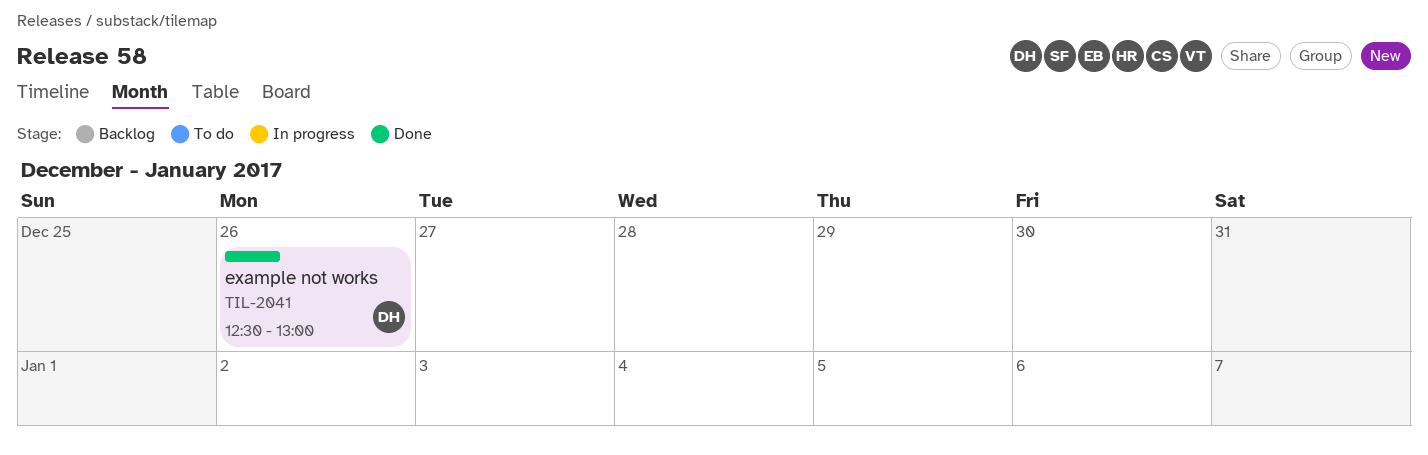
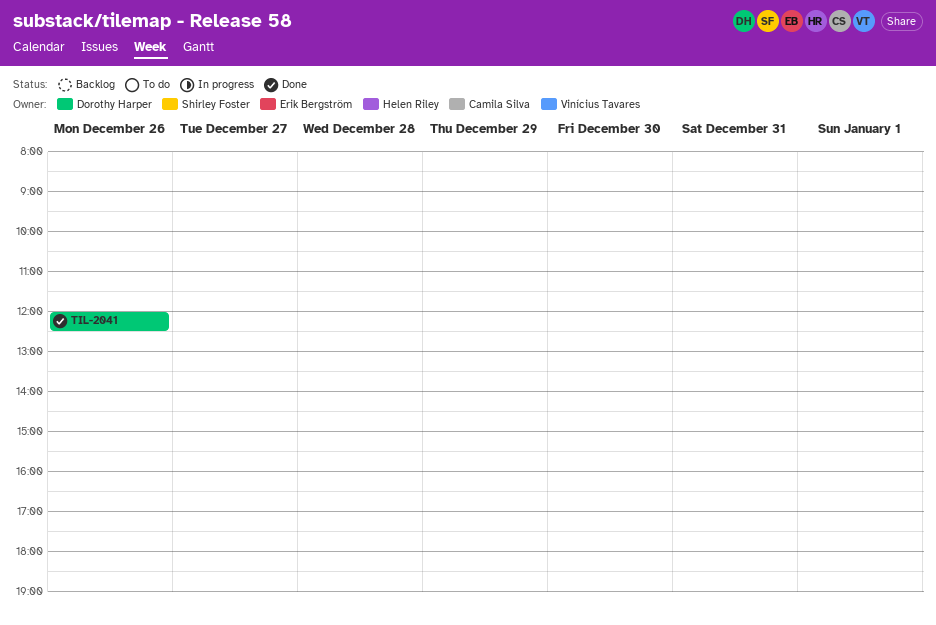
TIL-2041, begins: 12:30 -> 12:00
TIL-2041, ends: 13:00 -> 12:30

